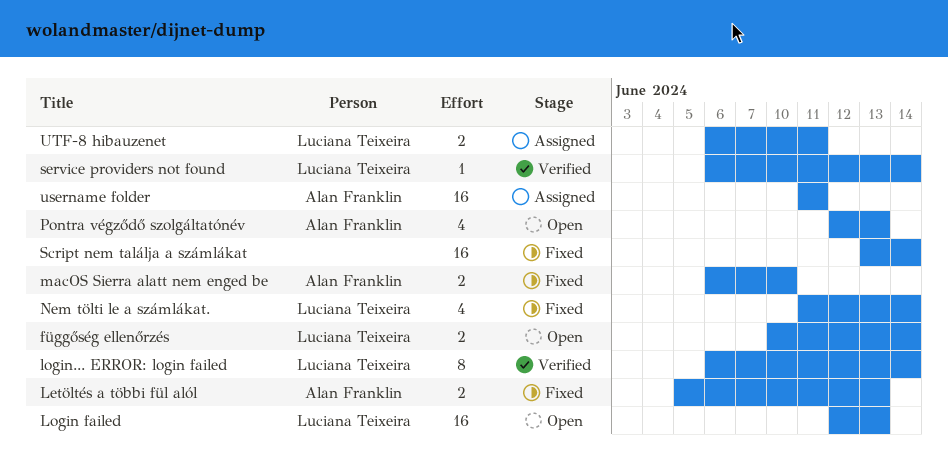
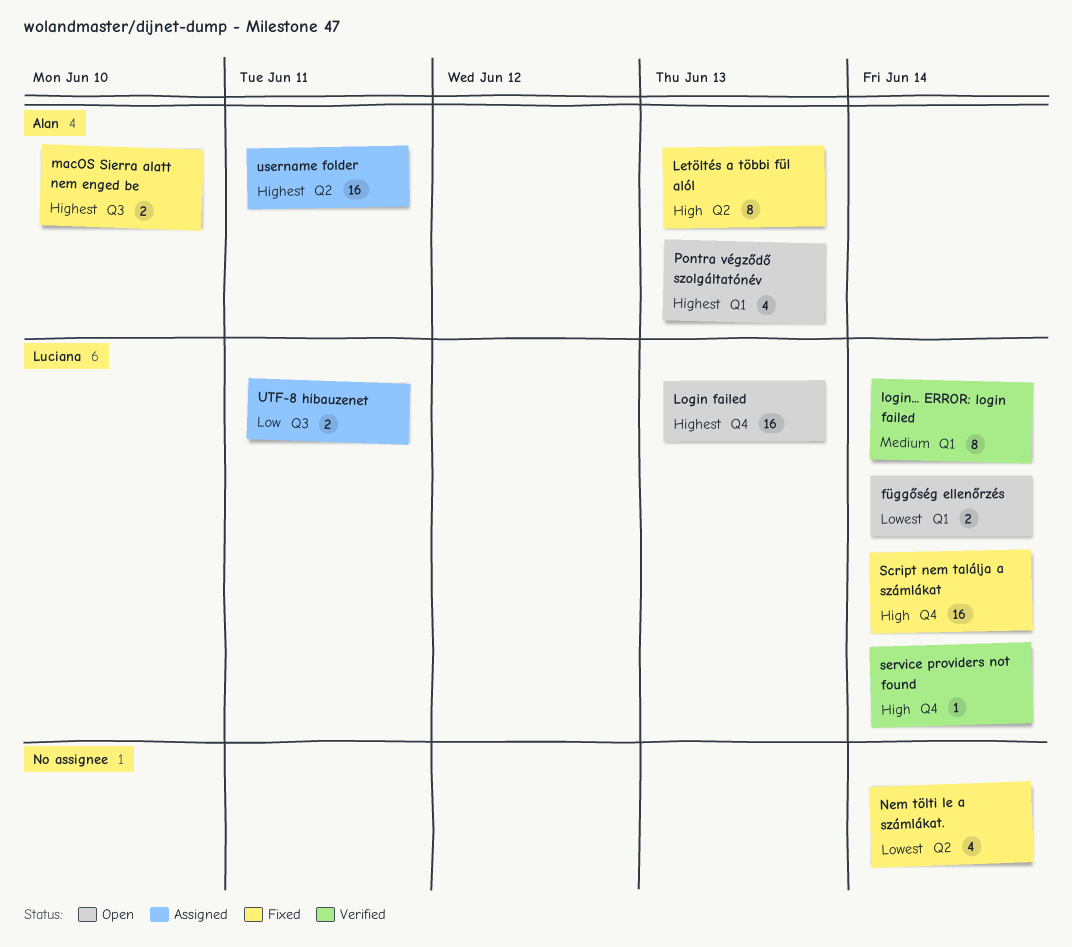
Letöltés a többi fül alól, estimate: 2 -> 8
Nem tölti le a számlákat., owner: Luciana Teixeira -> none
Script nem találja a számlákat, owner: none -> Luciana Teixeira

